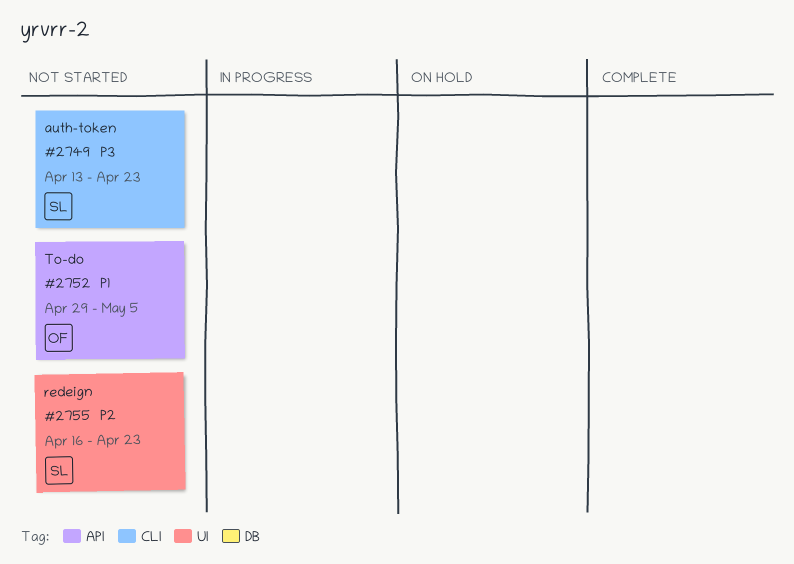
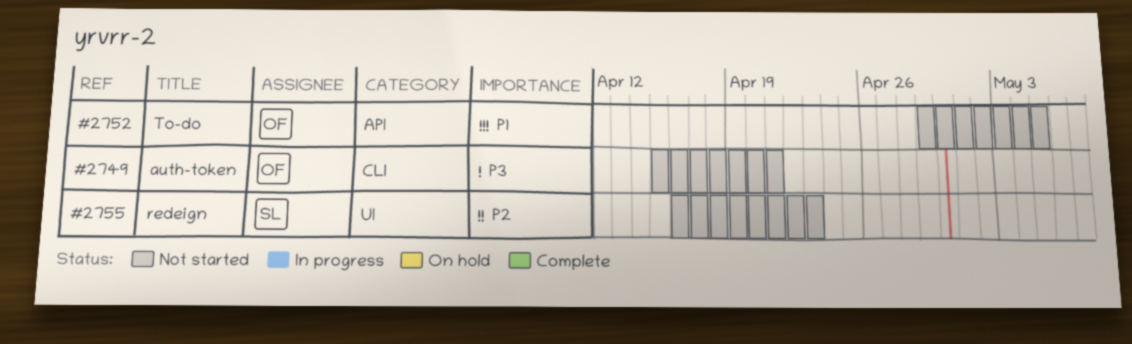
#2749, owner: SL -> OF
#2749, start: Apr 13 -> Apr 15
#2749, due: Apr 23 -> Apr 21

